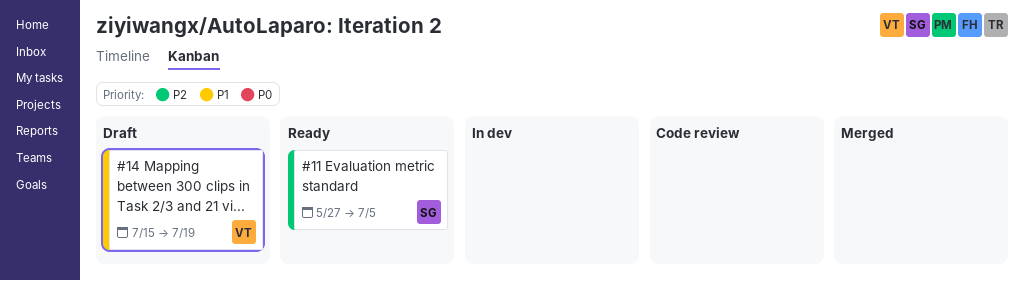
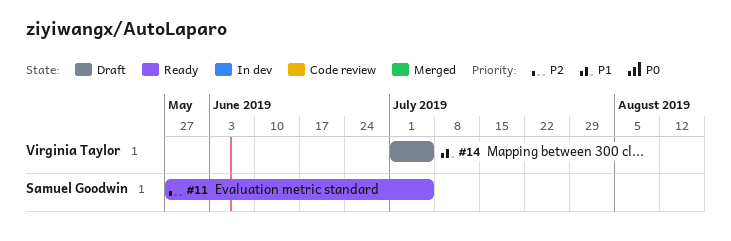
#14, start: Jul 15 -> Jul 1
#14, due: Jul 19 -> Jul 5

